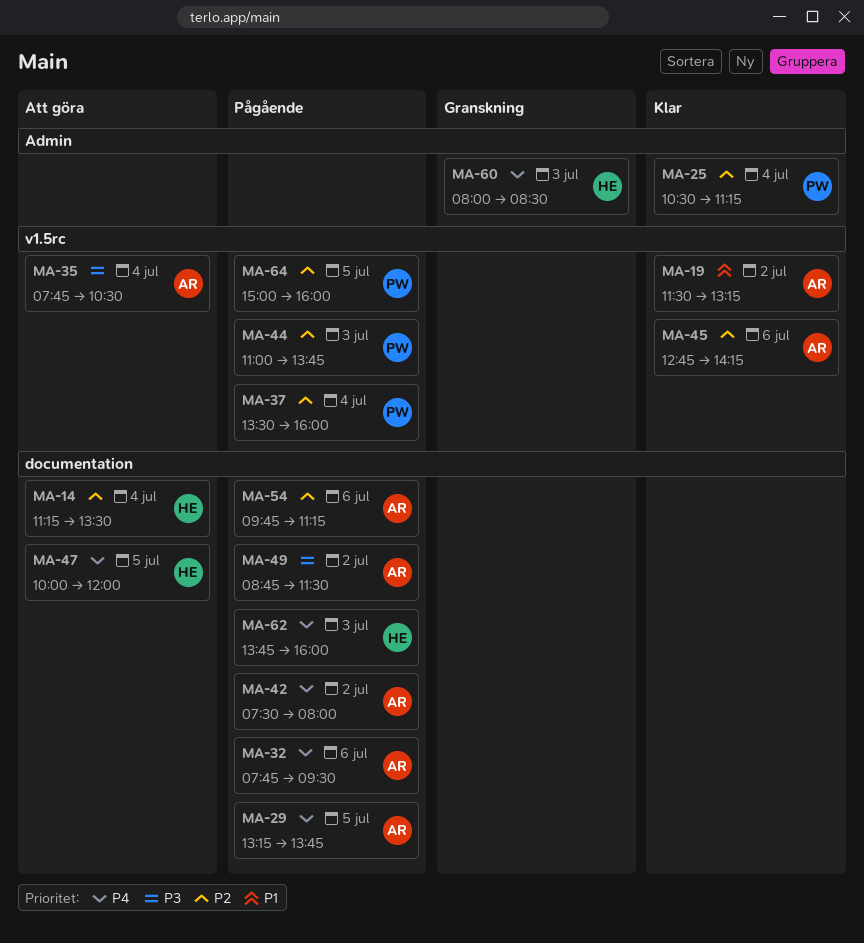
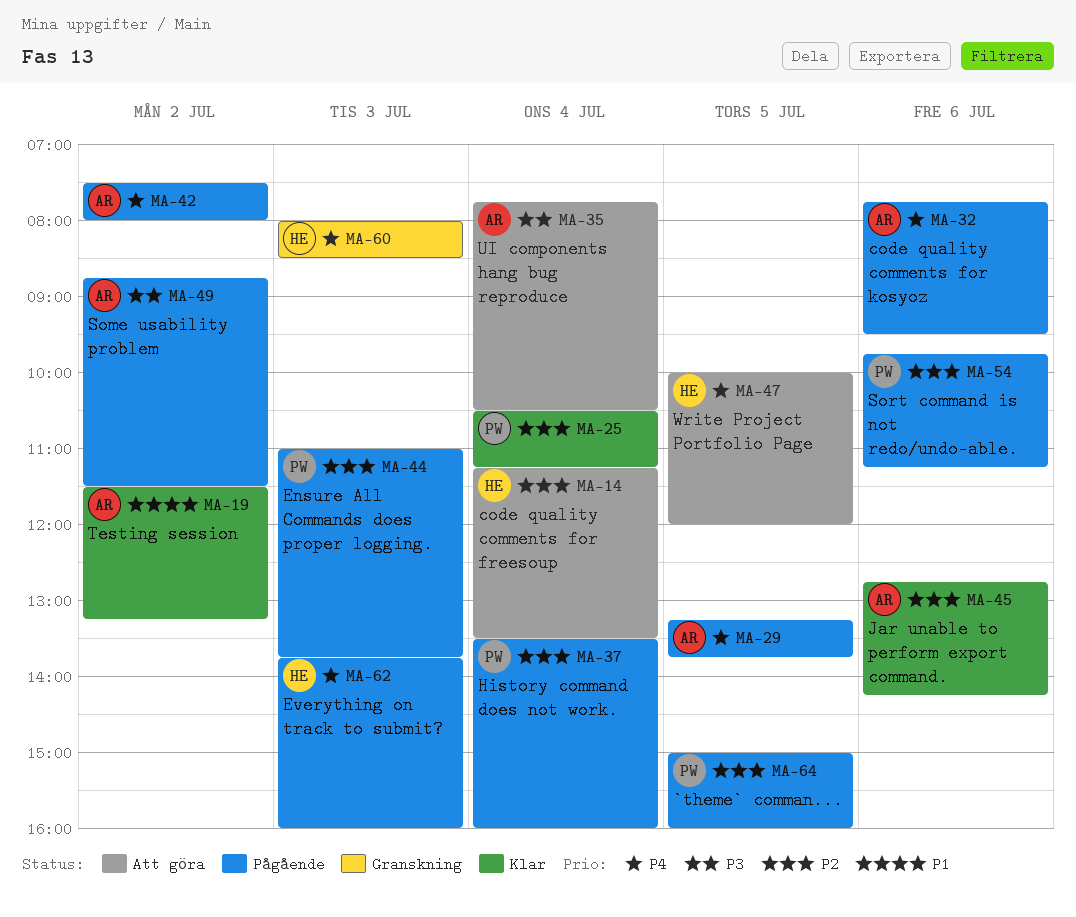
MA-54, owner: AR -> PW

